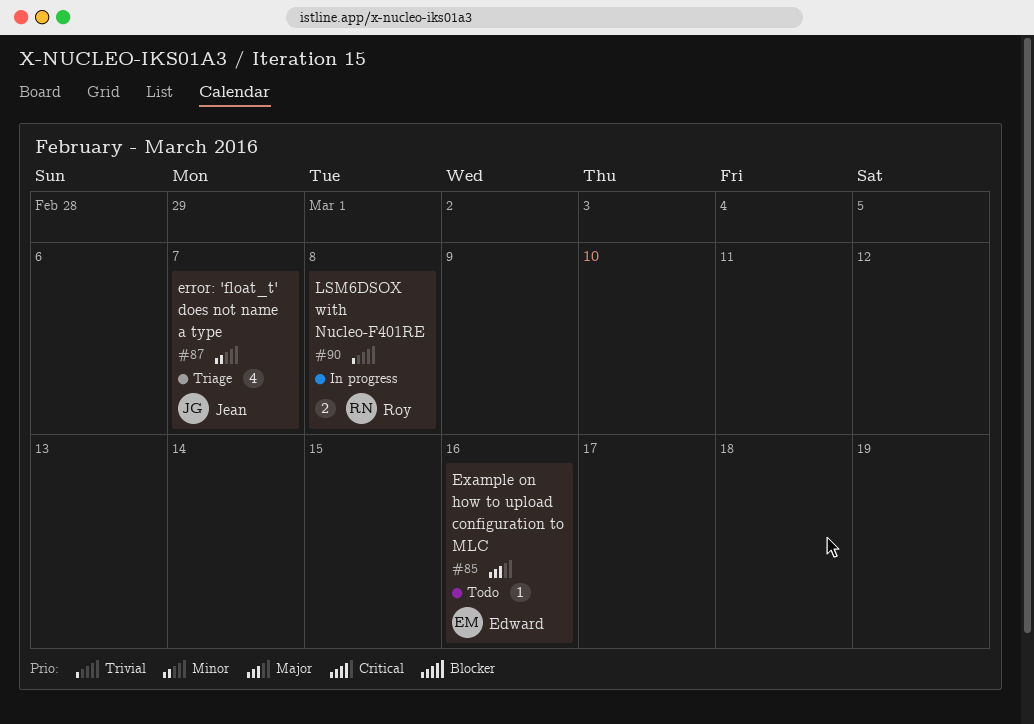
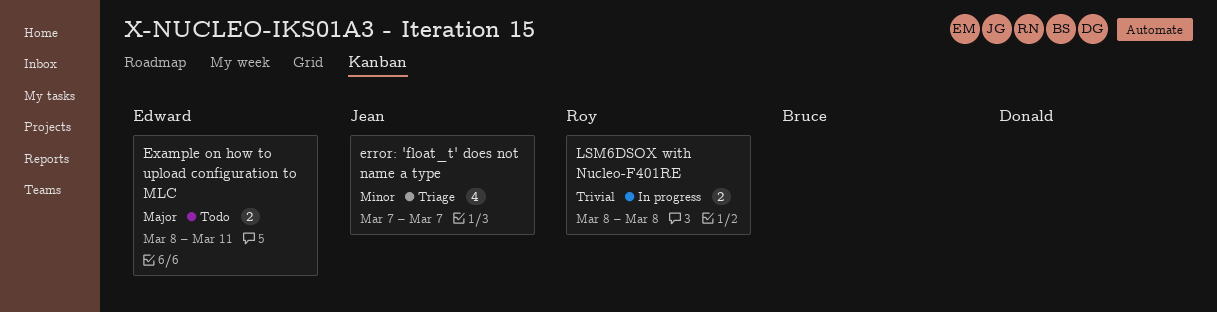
Example on how to upload configuration to MLC, estimate: 1 -> 2
Example on how to upload configuration to MLC, due: Mar 16 -> Mar 11

